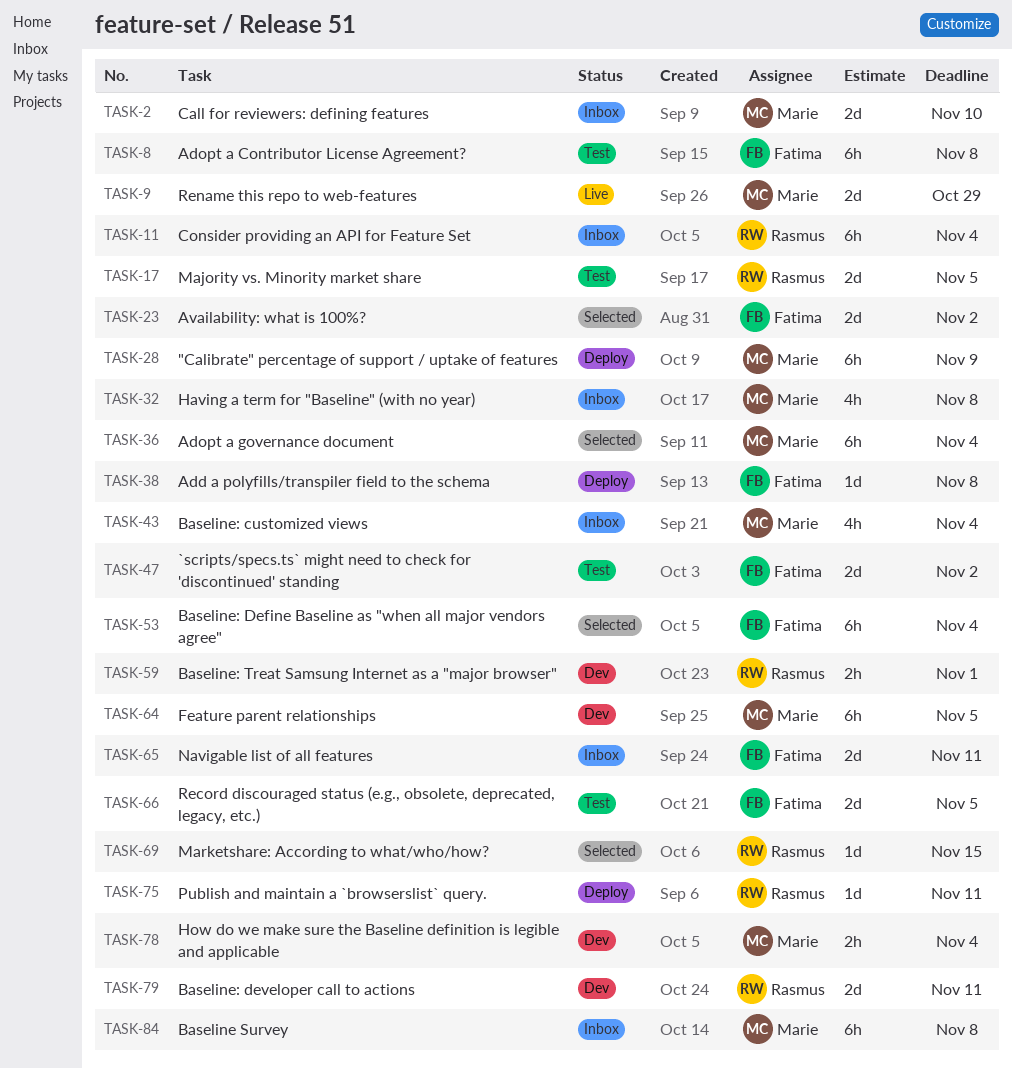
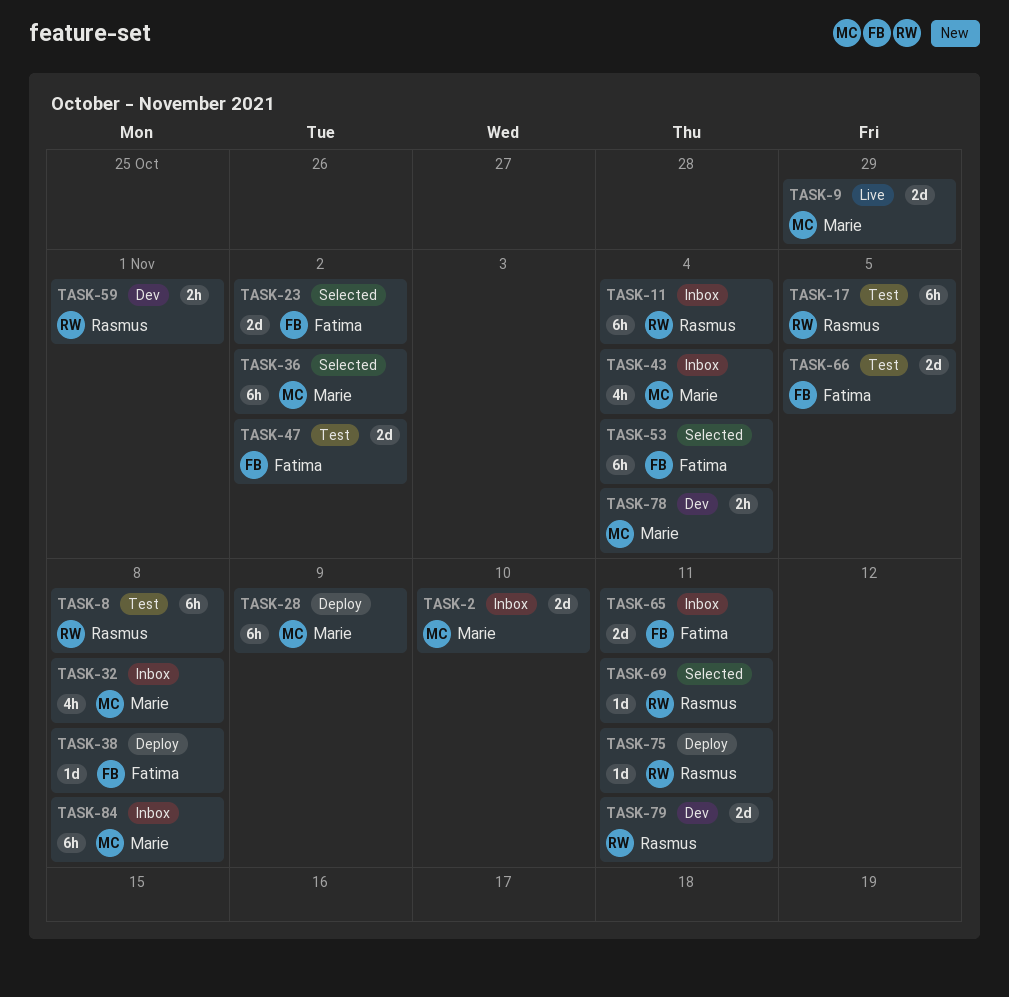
TASK-8, owner: Fatima -> Rasmus
TASK-17, estimate: 2d -> 6h
TASK-36, due: Nov 4 -> Nov 2
TASK-64: present -> none
TASK-69, due: Nov 15 -> Nov 11

